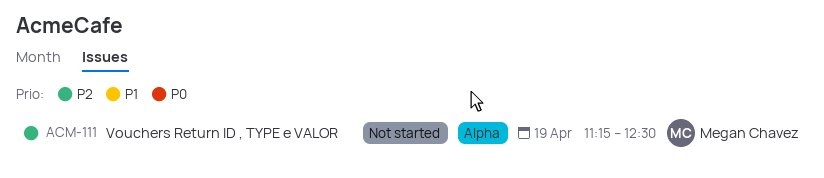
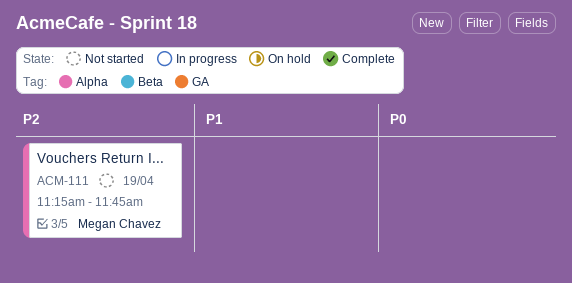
ACM-111, ends: 12:30 -> 11:45

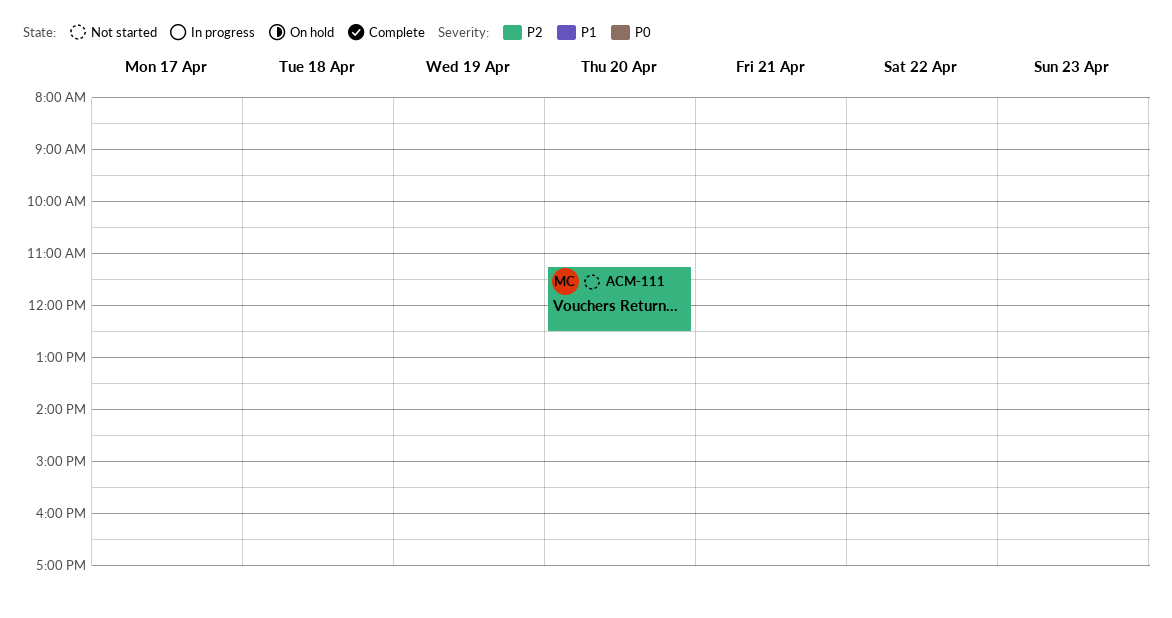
ACM-111, day: Apr 19 -> Apr 20
ACM-111, ends: 11:45 -> 12:30

